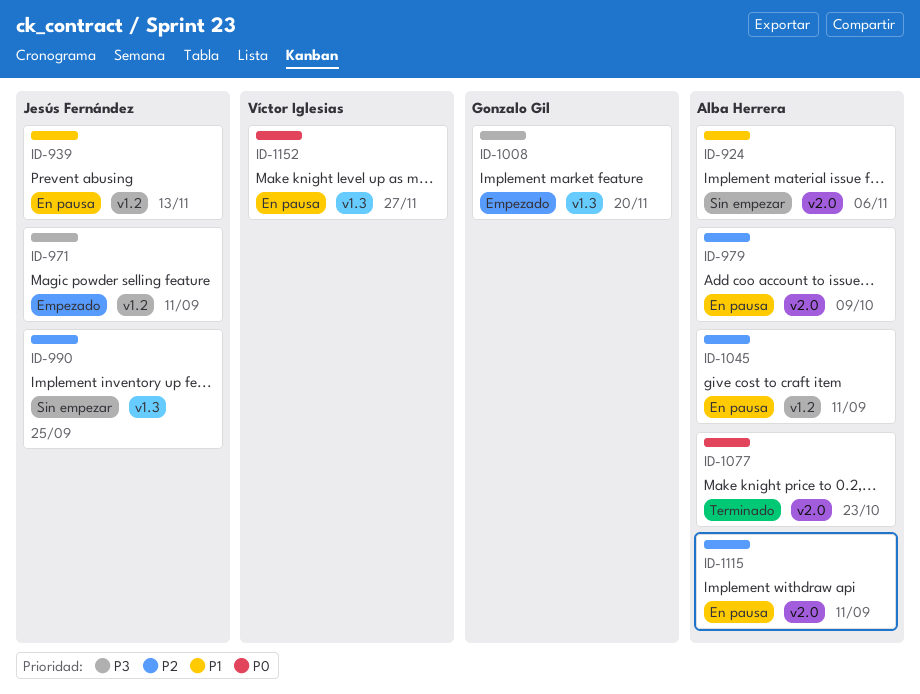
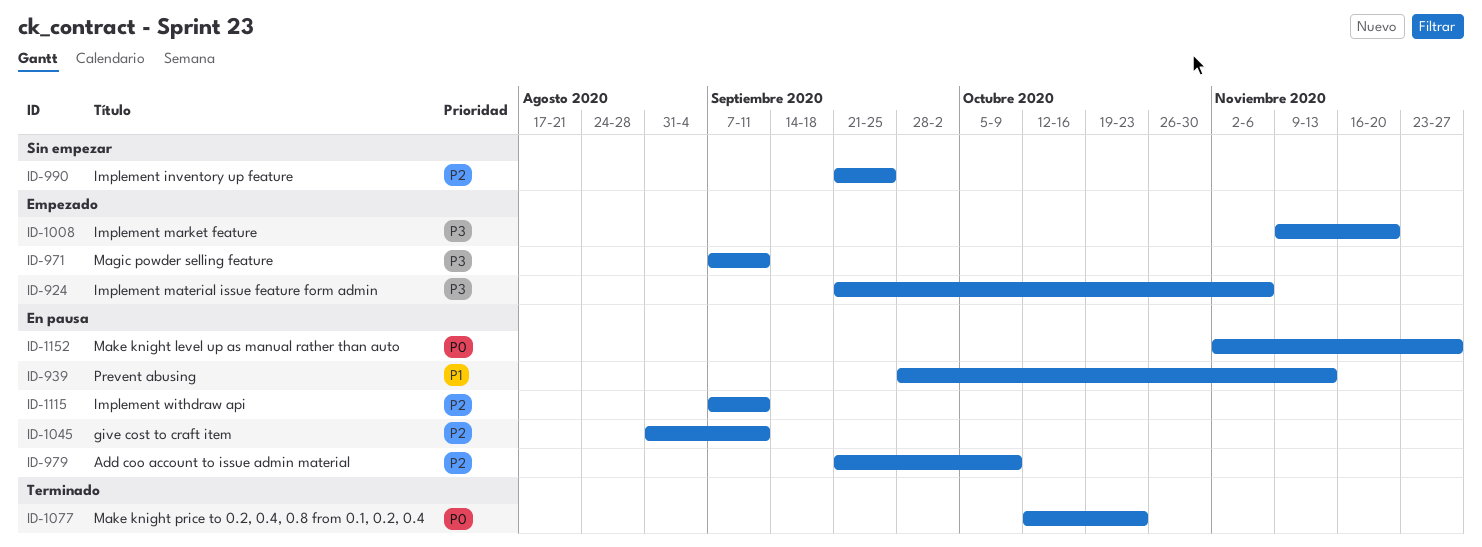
ID-924, status: Sin empezar -> Empezado
ID-924, priority: P1 -> P3

